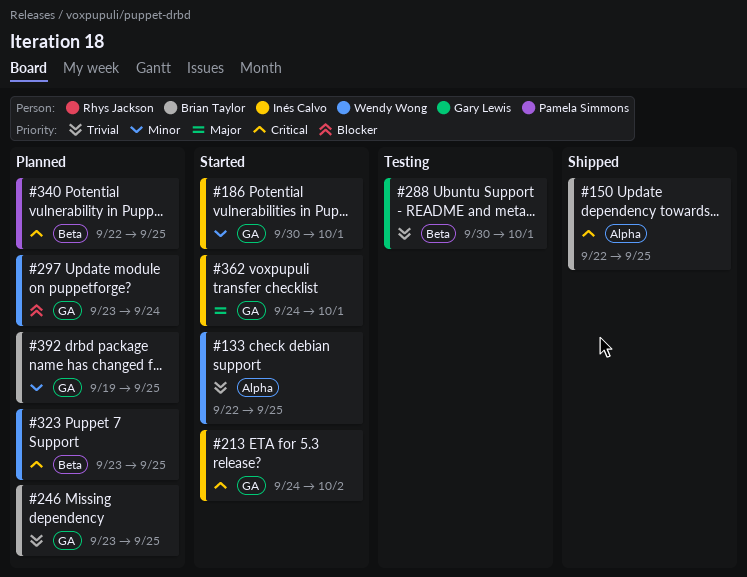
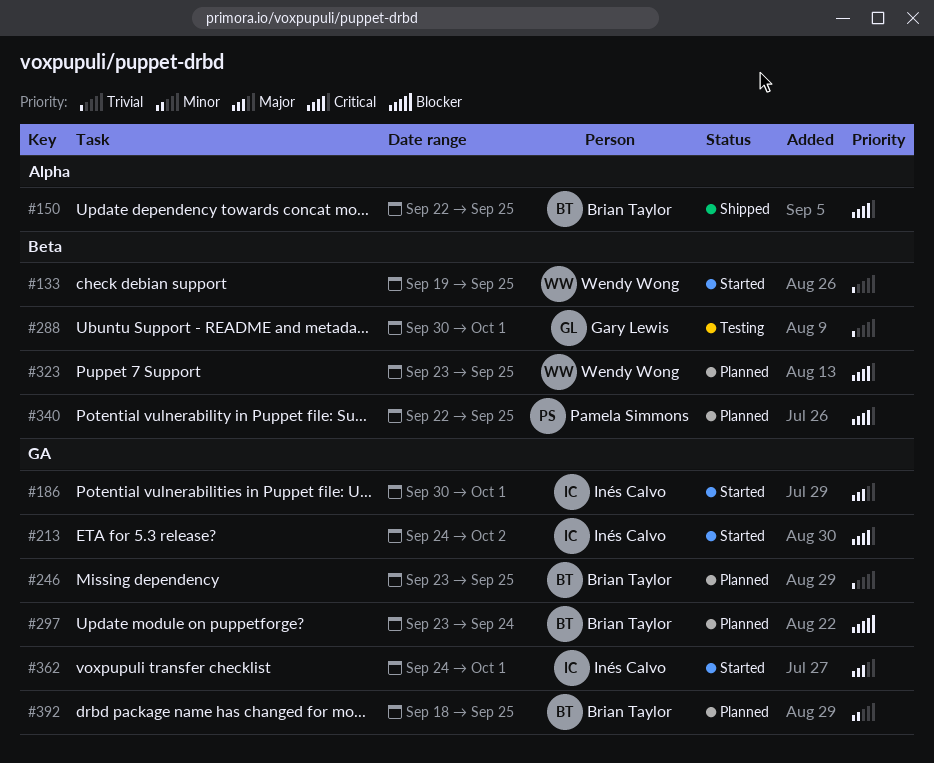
#133, label: Alpha -> Beta
#133, start: Sep 22 -> Sep 19
#186, priority: Minor -> Major
#297, owner: Wendy Wong -> Brian Taylor
#392, start: Sep 19 -> Sep 18

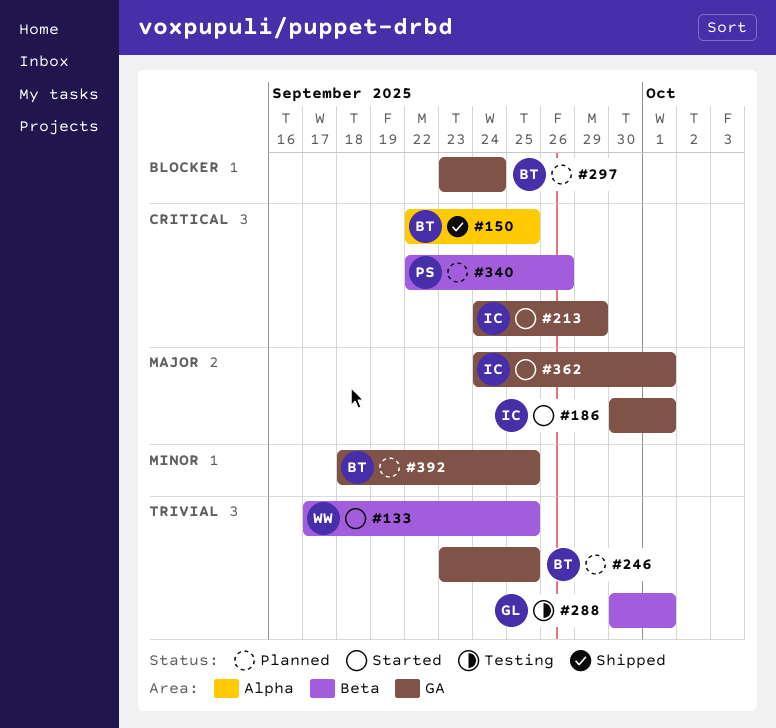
#133, start: Sep 19 -> Sep 17
#213, due: Oct 2 -> Sep 29
#323: present -> none
#340, due: Sep 25 -> Sep 26

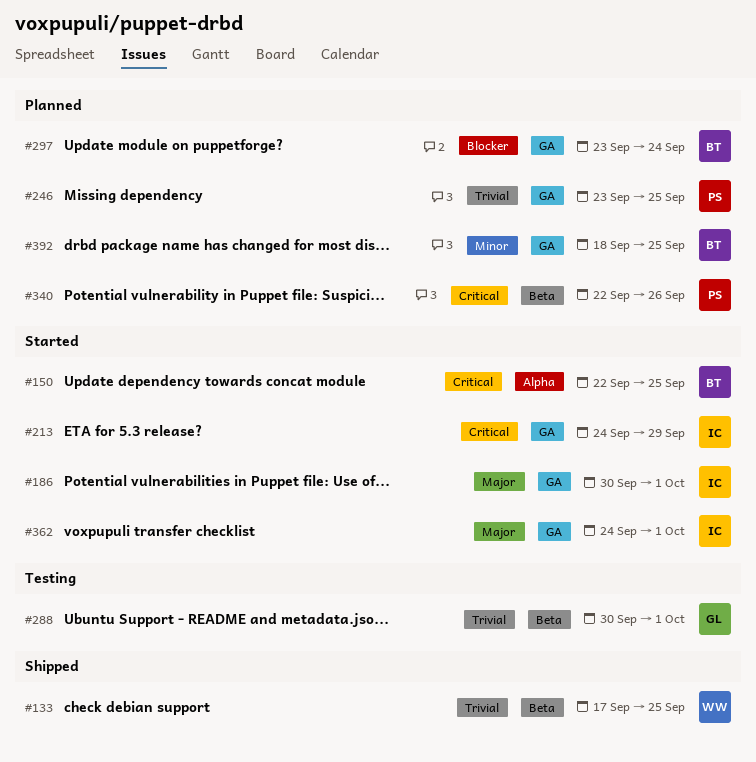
#133, status: Started -> Shipped
#150, status: Shipped -> Started
#246, owner: BT -> PS

